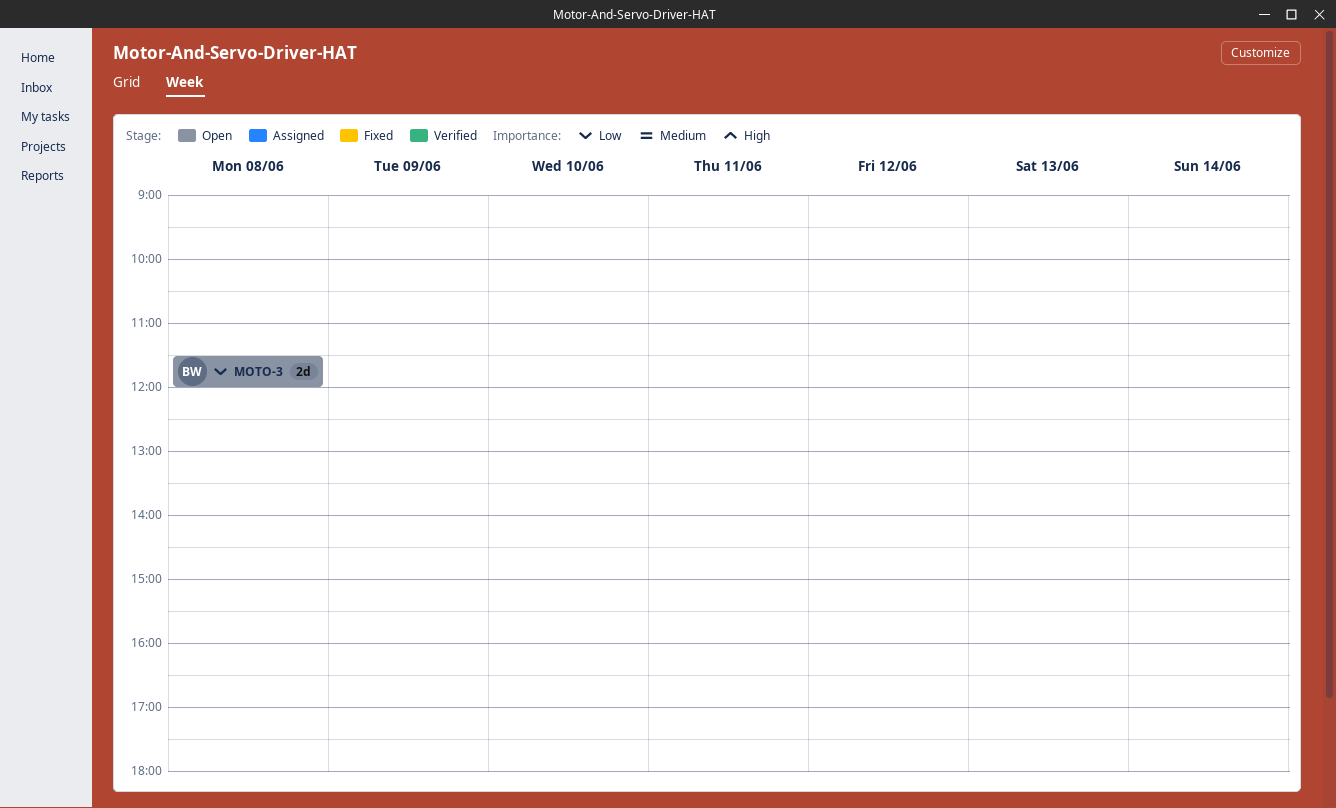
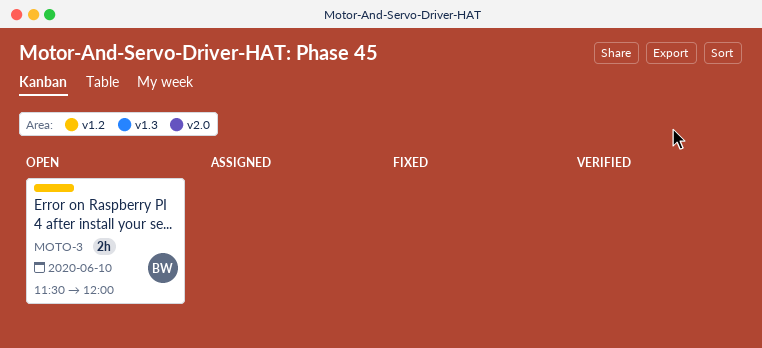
MOTO-3, estimate: 2d -> 2h
MOTO-3, day: Jun 8 -> Jun 10

